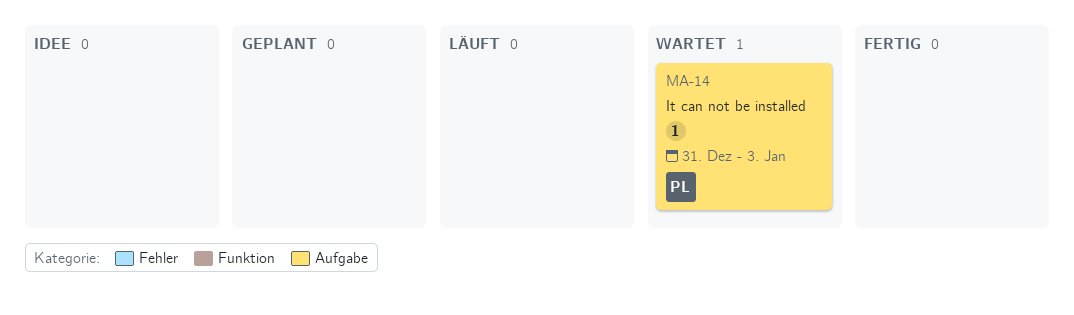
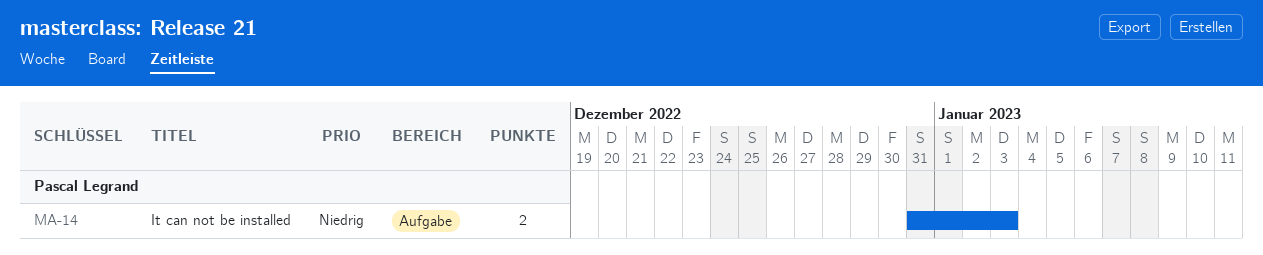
MA-14, estimate: 1 -> 2

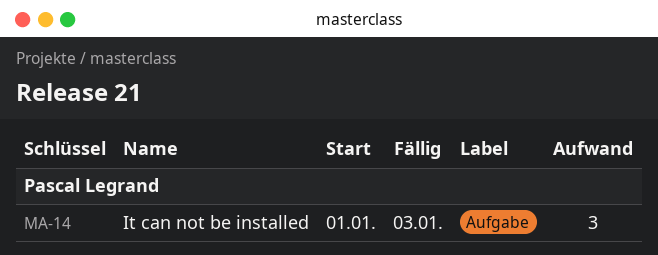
MA-14, estimate: 2 -> 3
MA-14, start: Dec 31 -> Jan 1

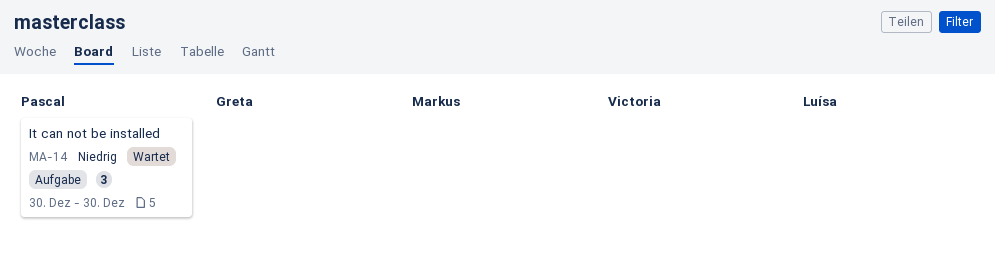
MA-14, start: Jan 1 -> Dec 30
MA-14, due: Jan 3 -> Dec 30

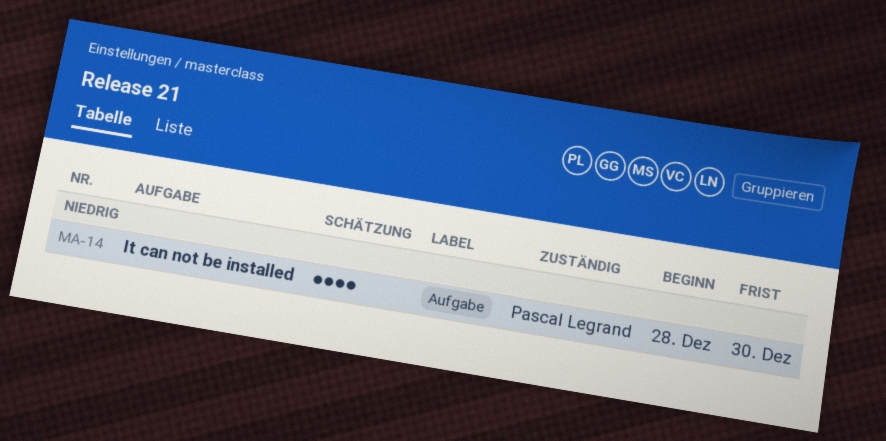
MA-14, estimate: 3 -> 4
MA-14, start: Dec 30 -> Dec 28

